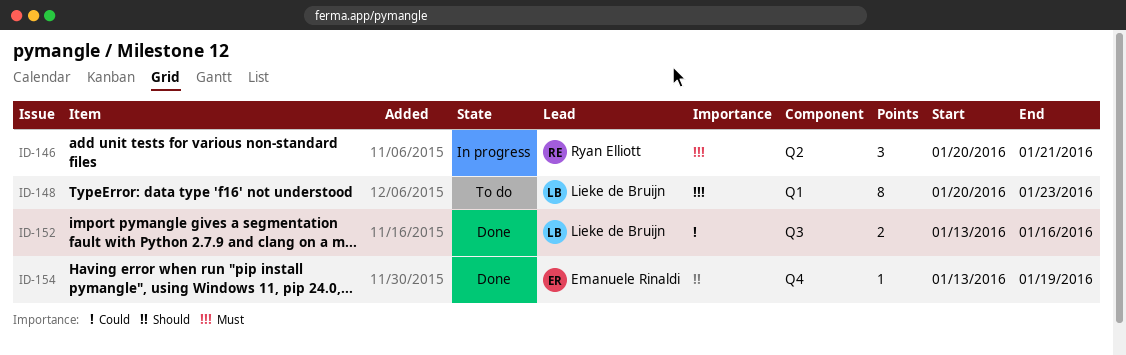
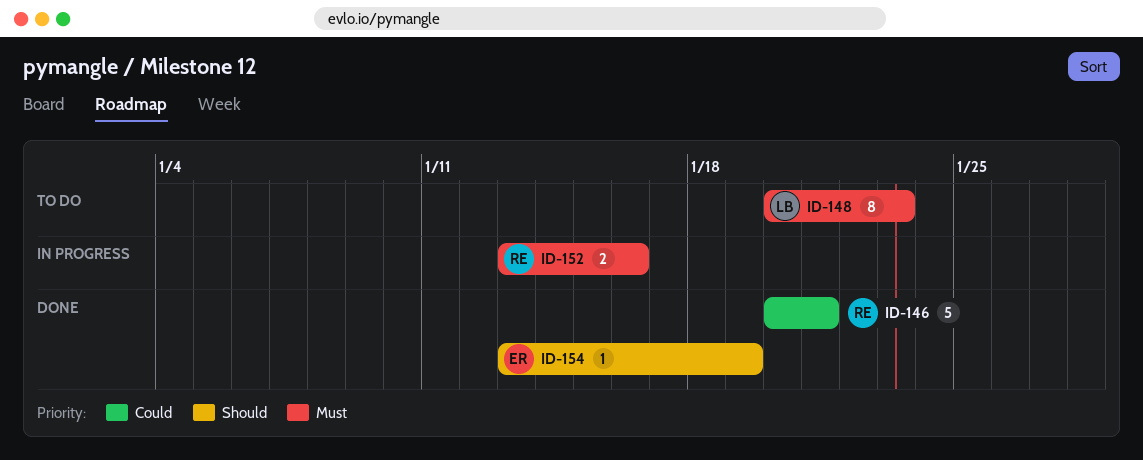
ID-146, status: In progress -> Done
ID-146, priority: Must -> Could
ID-146, estimate: 3 -> 5
ID-152, status: Done -> In progress
ID-152, owner: Lieke de Bruijn -> Ryan Elliott
ID-152, priority: Could -> Must

